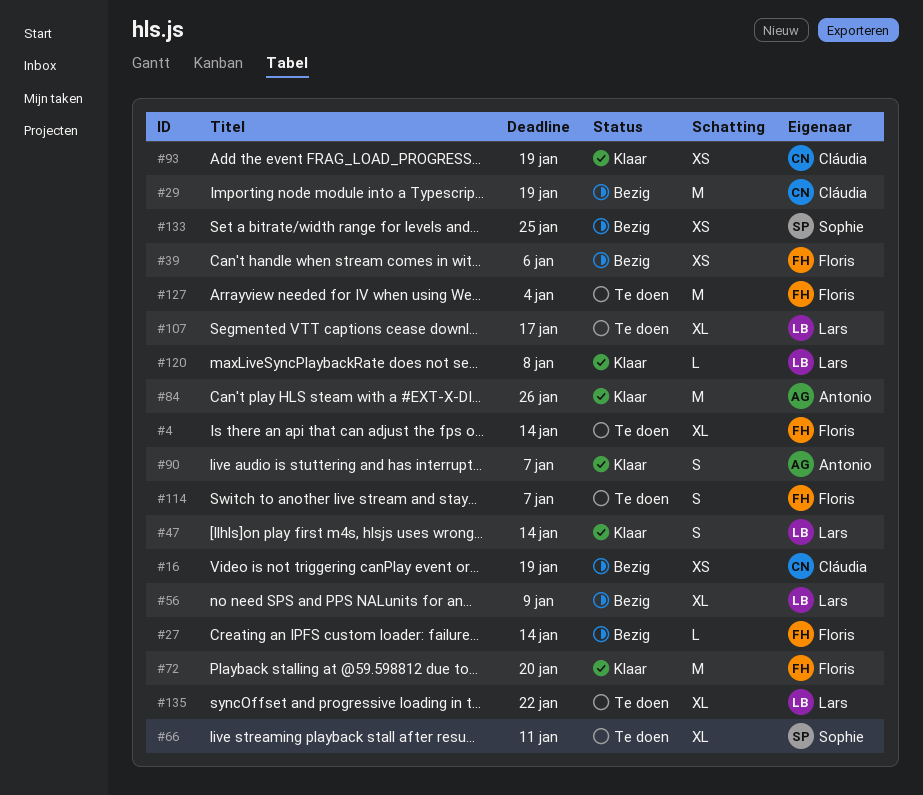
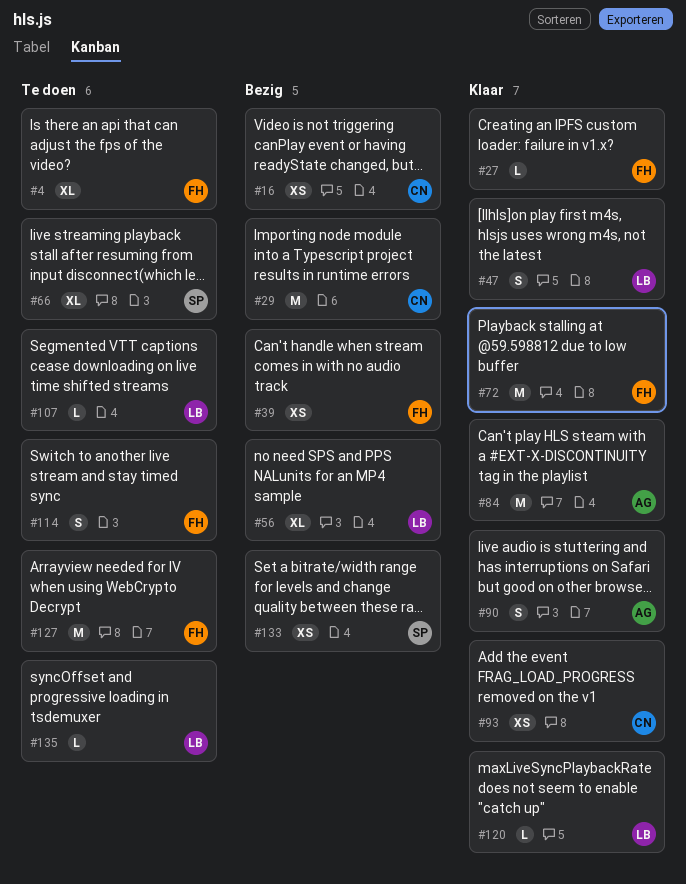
#27, status: Bezig -> Klaar
#107, estimate: XL -> L
#135, estimate: XL -> L

